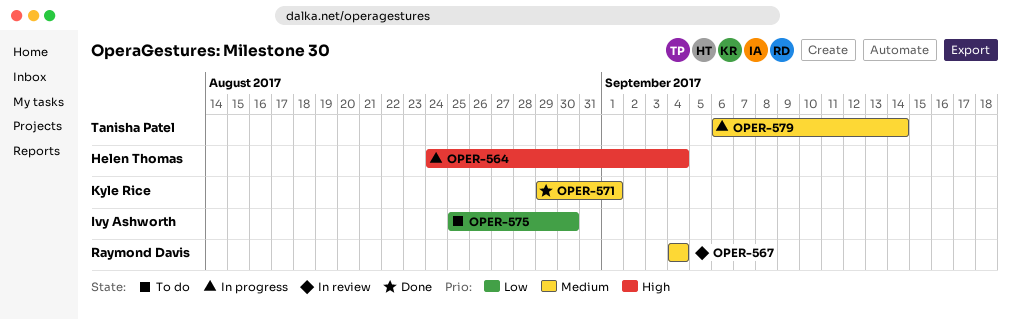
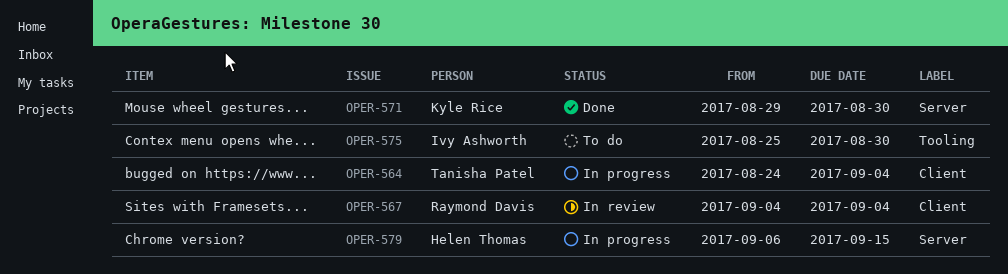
OPER-564, owner: Helen Thomas -> Tanisha Patel
OPER-571, due: Sep 1 -> Aug 30
OPER-579, owner: Tanisha Patel -> Helen Thomas
OPER-579, due: Sep 14 -> Sep 15

